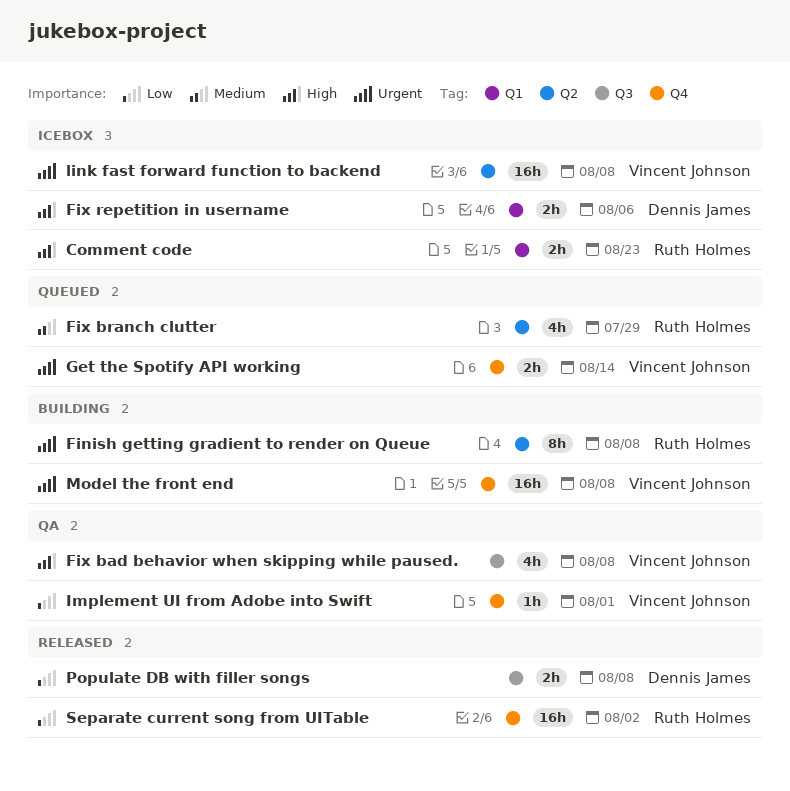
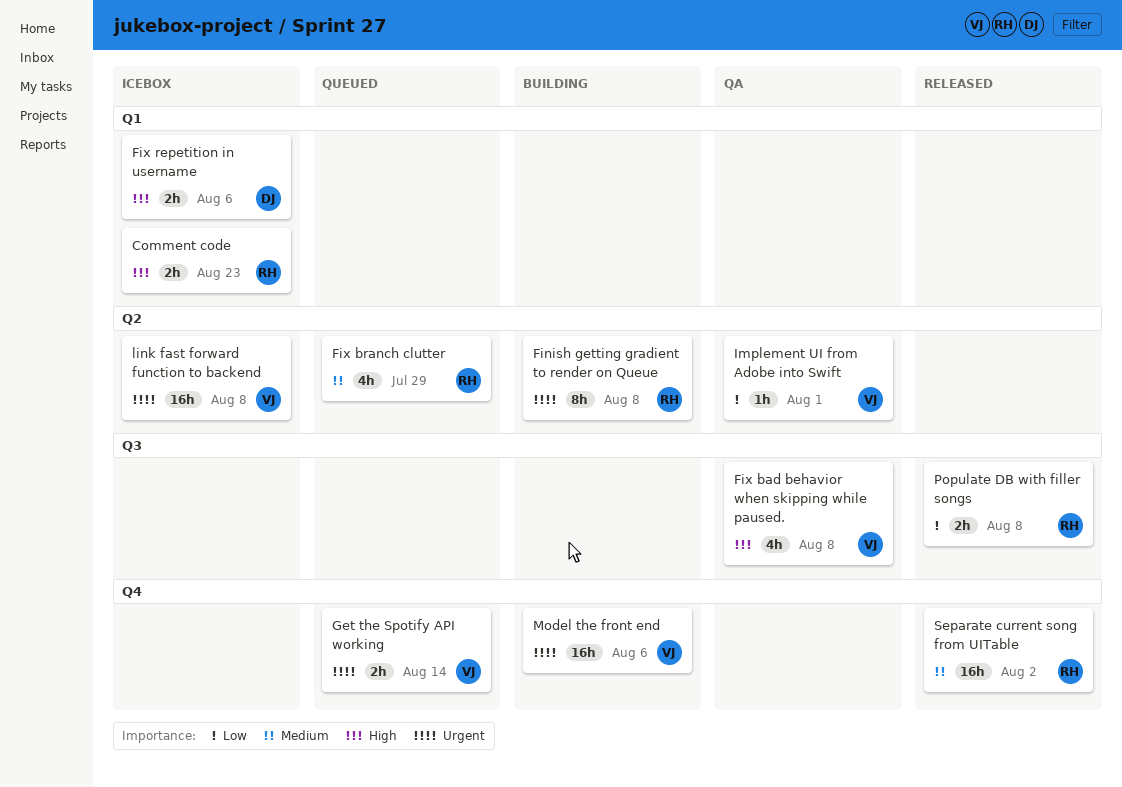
Implement UI from Adobe into Swift, label: Q4 -> Q2
Model the front end, due: Aug 8 -> Aug 6
Populate DB with filler songs, owner: Dennis James -> Ruth Holmes
Separate current song from UITable, priority: Low -> Medium

